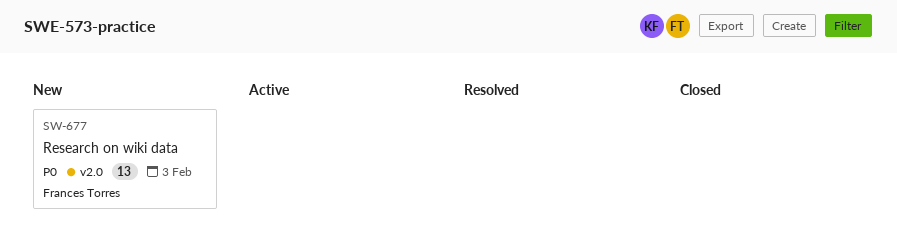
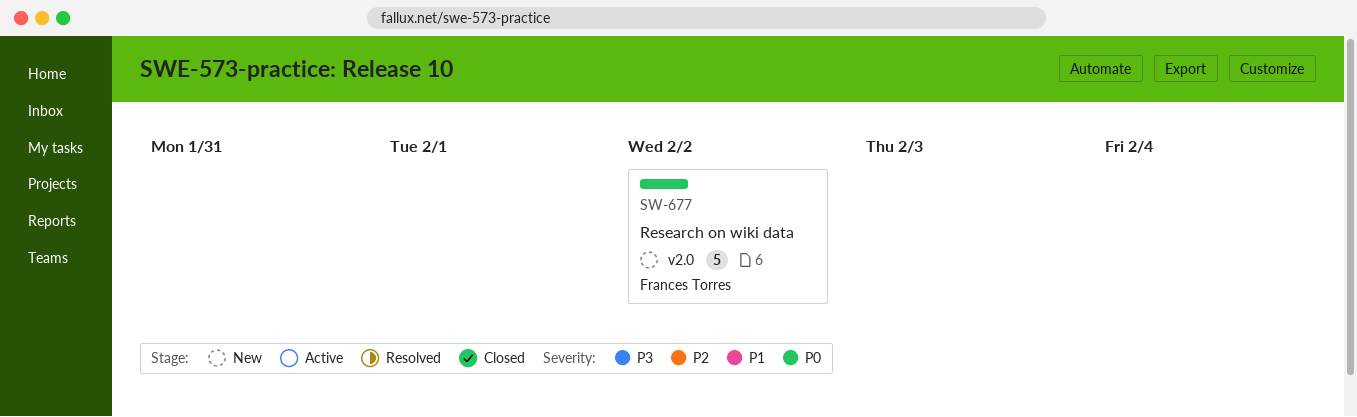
SW-677, estimate: 13 -> 5
SW-677, due: Feb 3 -> Feb 2

